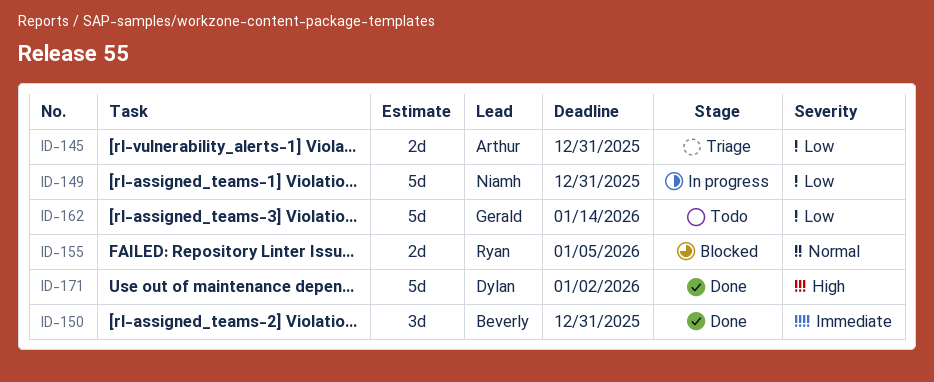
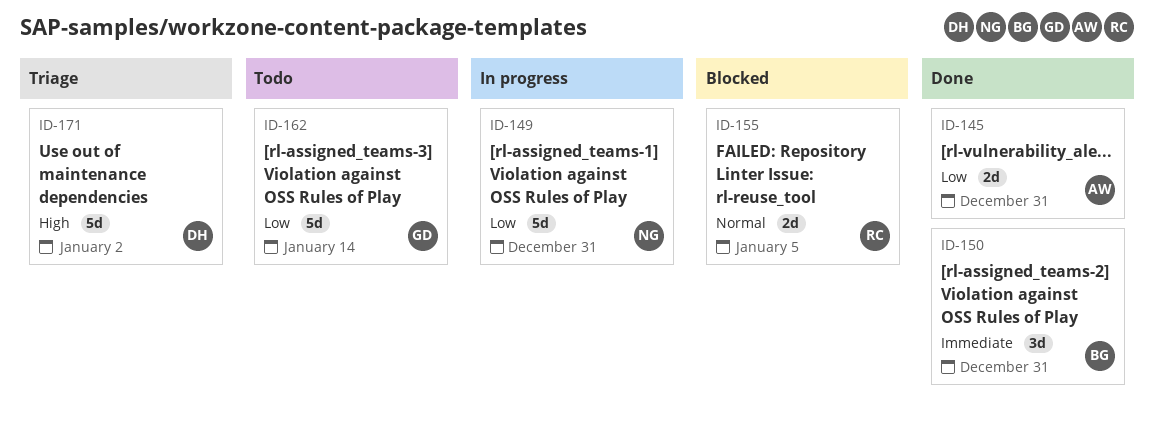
ID-145, status: Triage -> Done
ID-171, status: Done -> Triage

